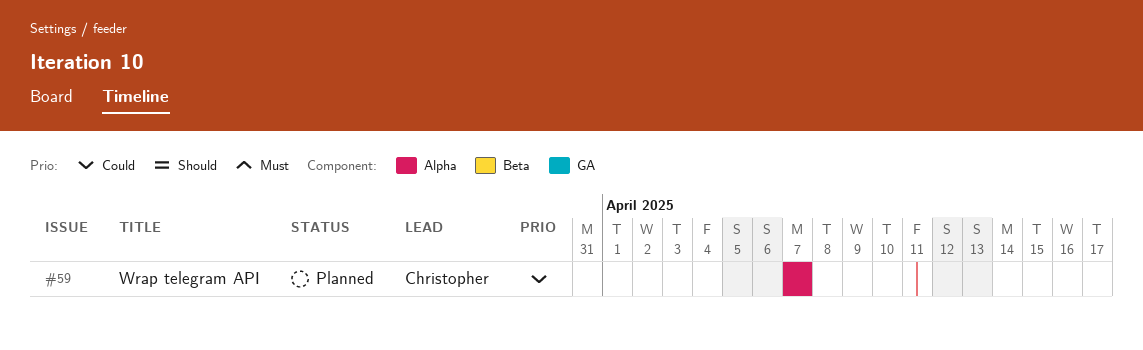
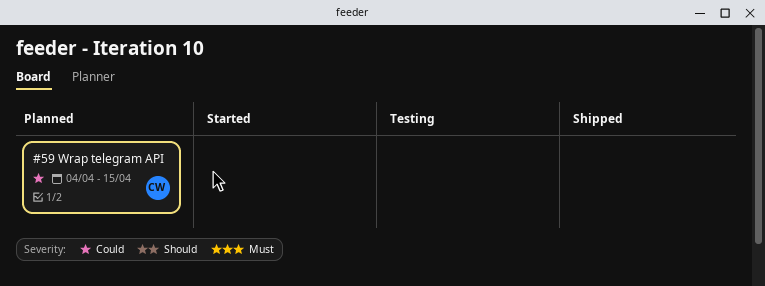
#59, start: Apr 7 -> Apr 4
#59, due: Apr 7 -> Apr 15

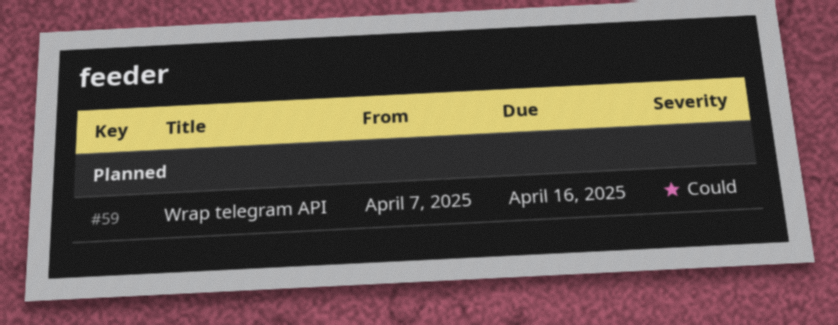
#59, start: Apr 4 -> Apr 7
#59, due: Apr 15 -> Apr 16

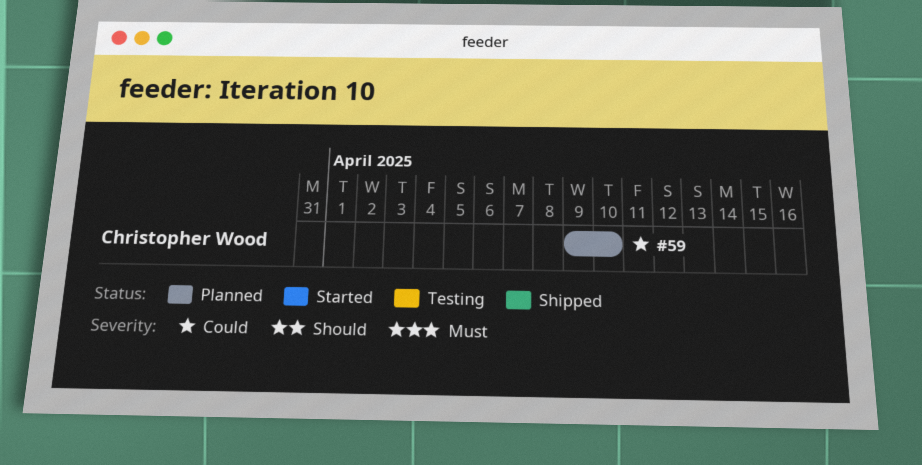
#59, start: Apr 7 -> Apr 9
#59, due: Apr 16 -> Apr 10

